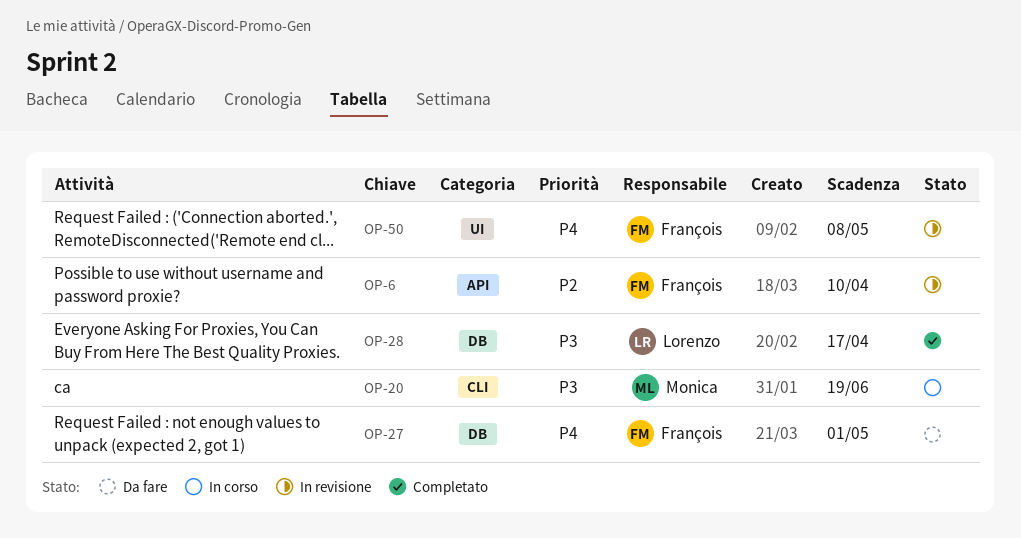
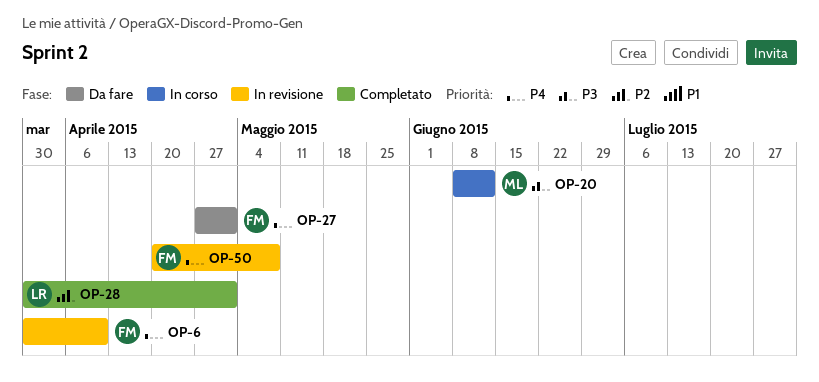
OP-6, priority: P2 -> P4
OP-20, due: Jun 19 -> Jun 12
OP-28, priority: P3 -> P2
OP-28, due: Apr 17 -> May 1

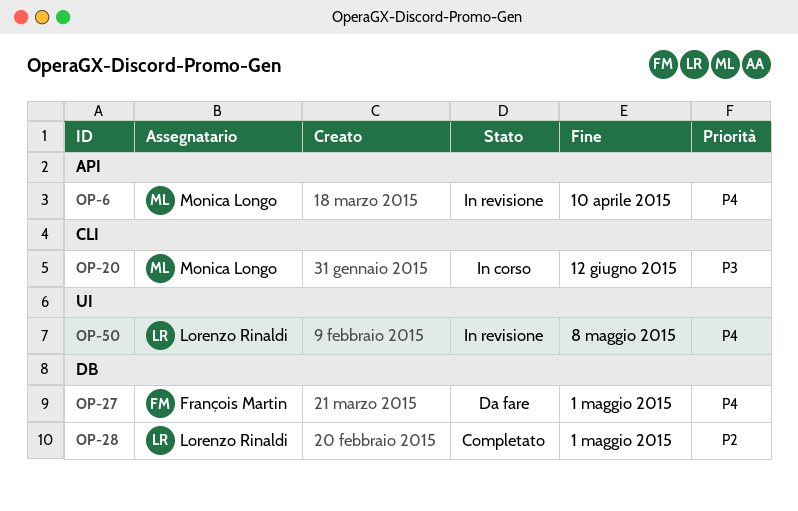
OP-6, owner: François Martin -> Monica Longo
OP-50, owner: François Martin -> Lorenzo Rinaldi

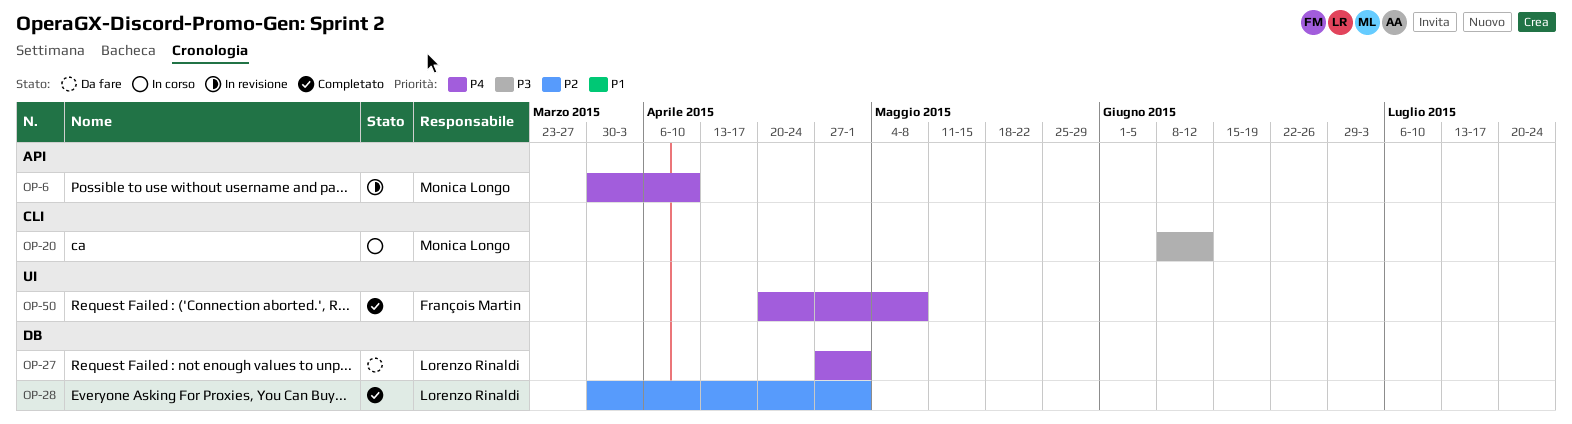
OP-27, owner: François Martin -> Lorenzo Rinaldi
OP-50, status: In revisione -> Completato
OP-50, owner: Lorenzo Rinaldi -> François Martin

